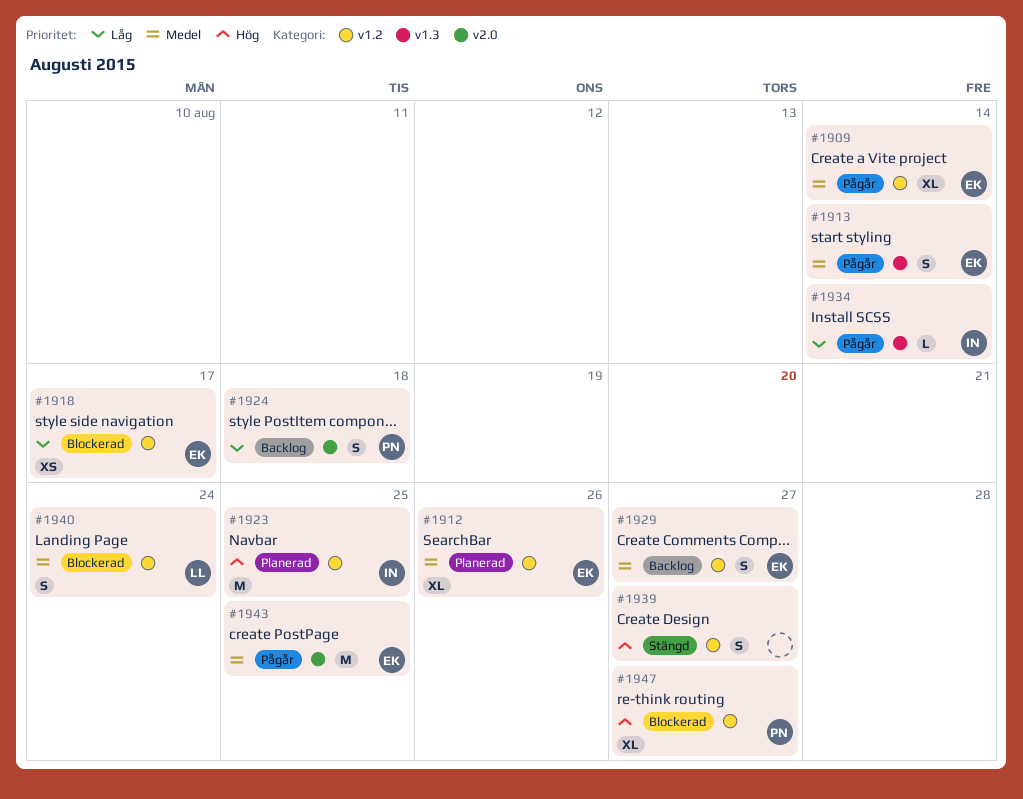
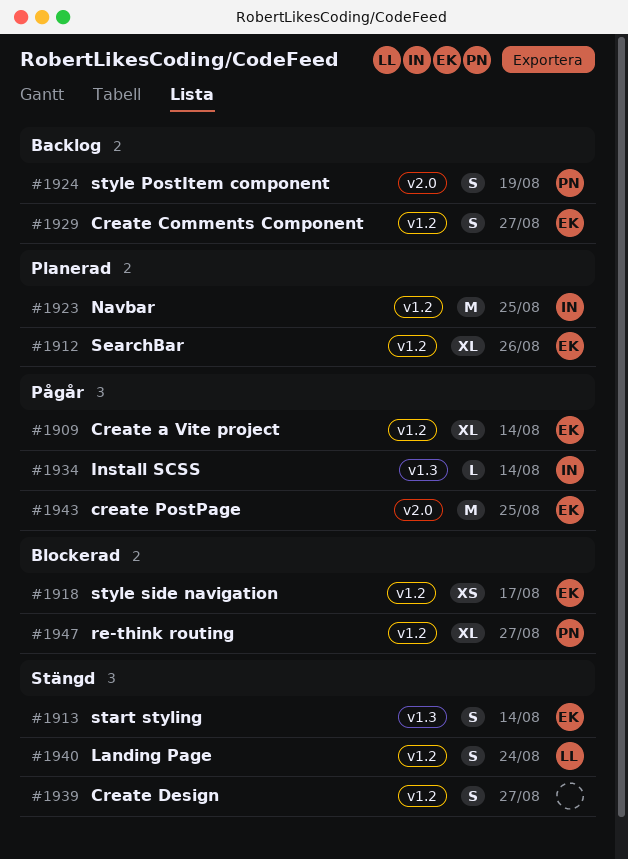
#1913, status: Pågår -> Stängd
#1924, due: Aug 18 -> Aug 19
#1940, status: Blockerad -> Stängd

